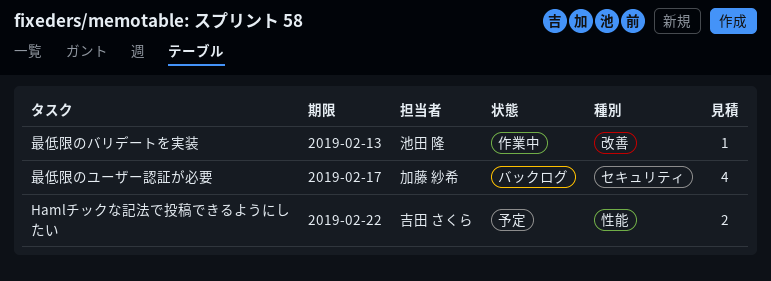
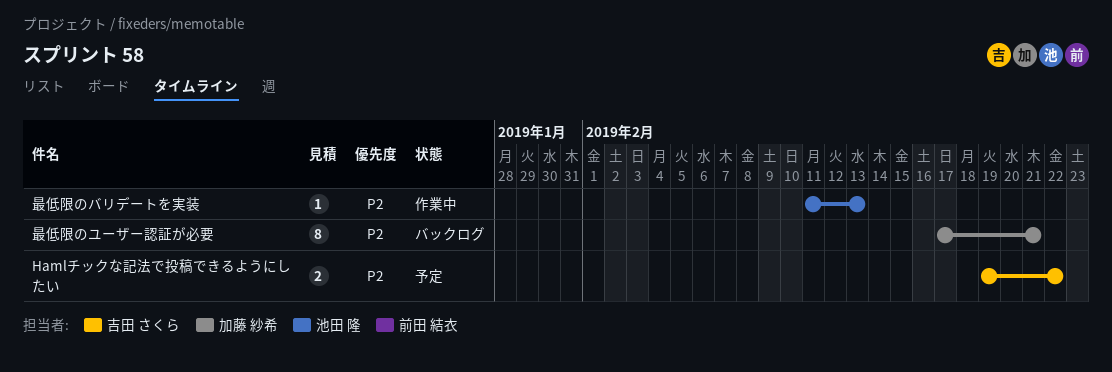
最低限のユーザー認証が必要, estimate: 4 -> 8
最低限のユーザー認証が必要, due: Feb 17 -> Feb 21

